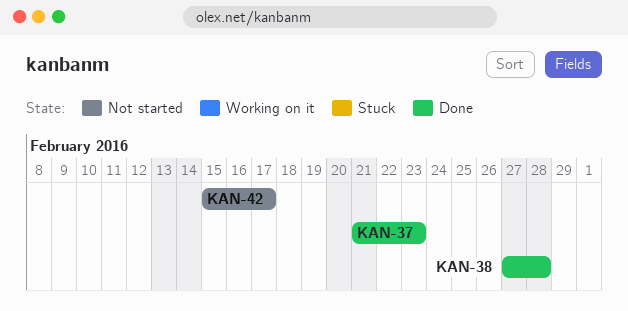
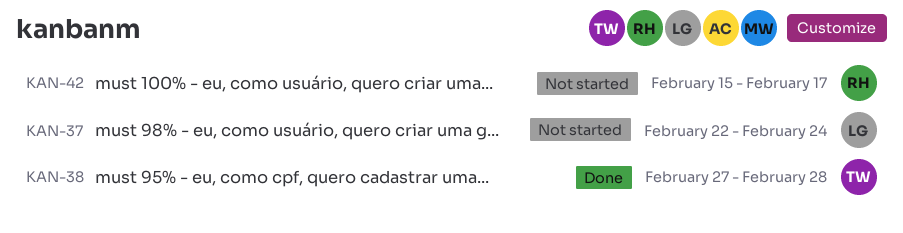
KAN-37, status: Done -> Not started
KAN-37, start: Feb 21 -> Feb 22
KAN-37, due: Feb 23 -> Feb 24

